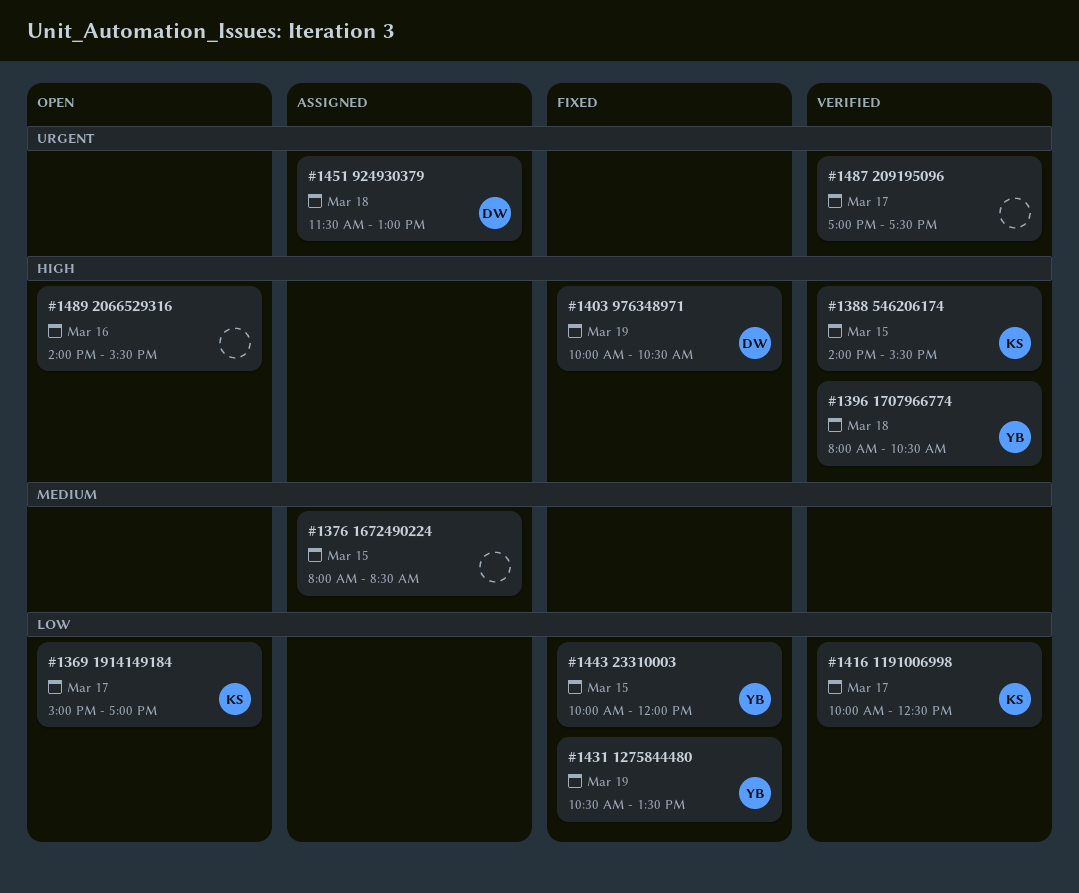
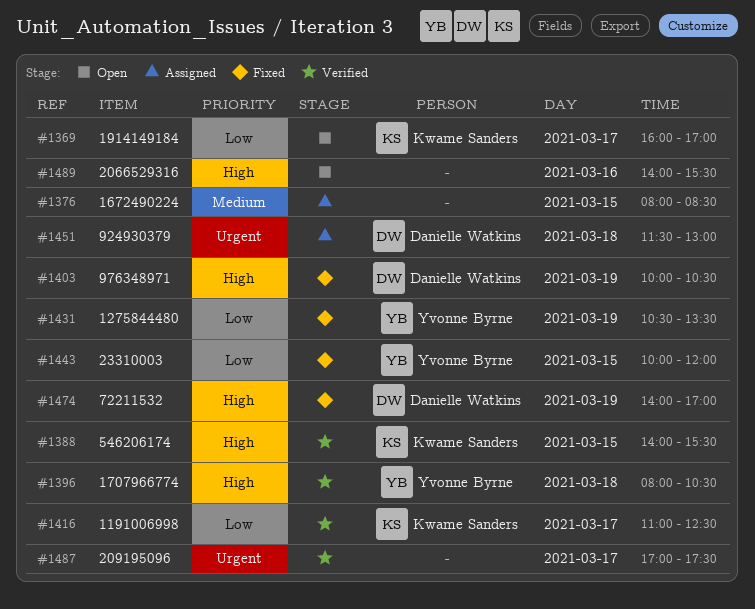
#1369, begins: 15:00 -> 16:00
#1416, begins: 10:00 -> 11:00
#1474: none -> present

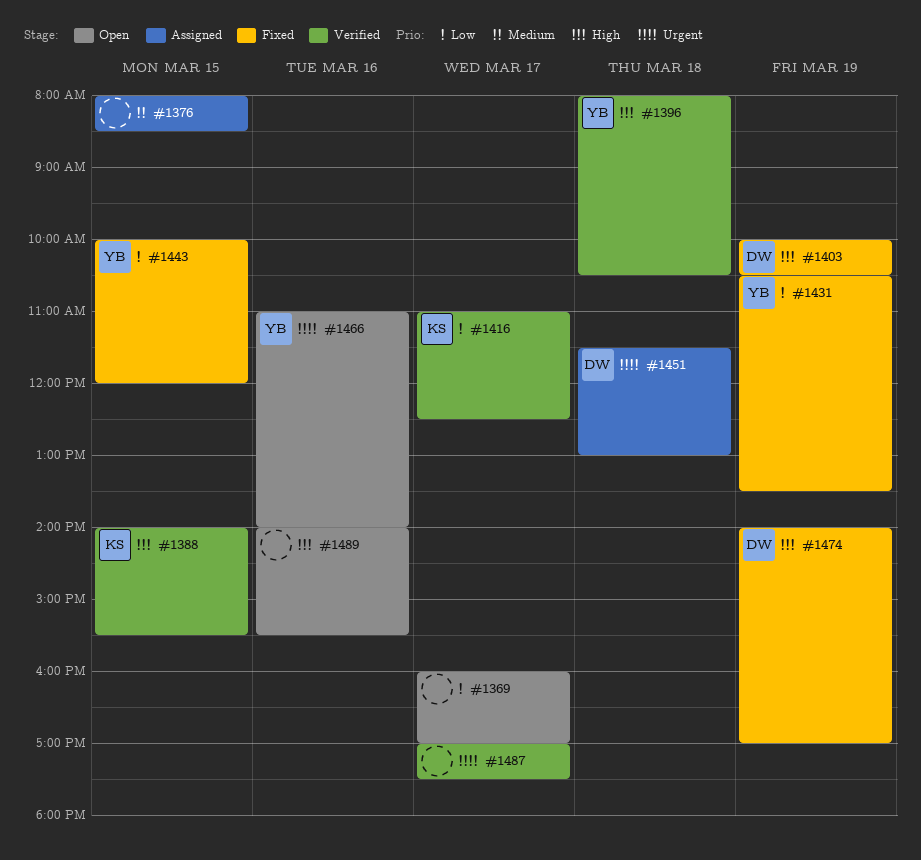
#1369, owner: Kwame Sanders -> none
#1466: none -> present

